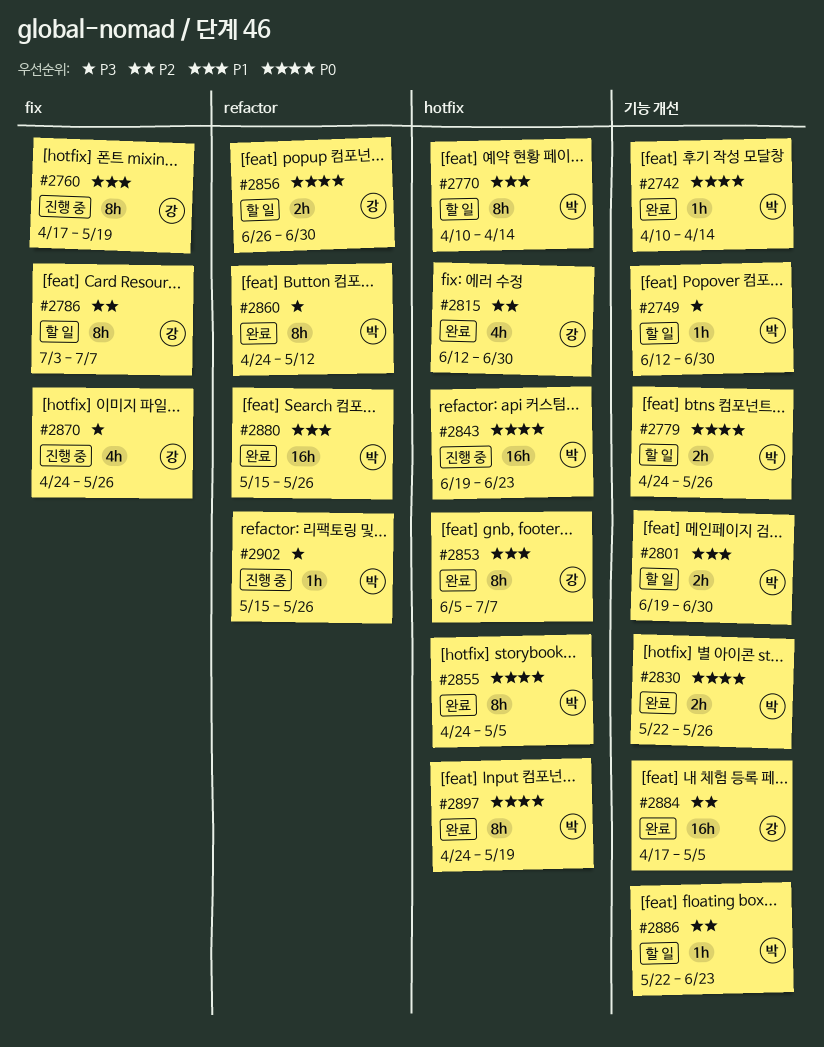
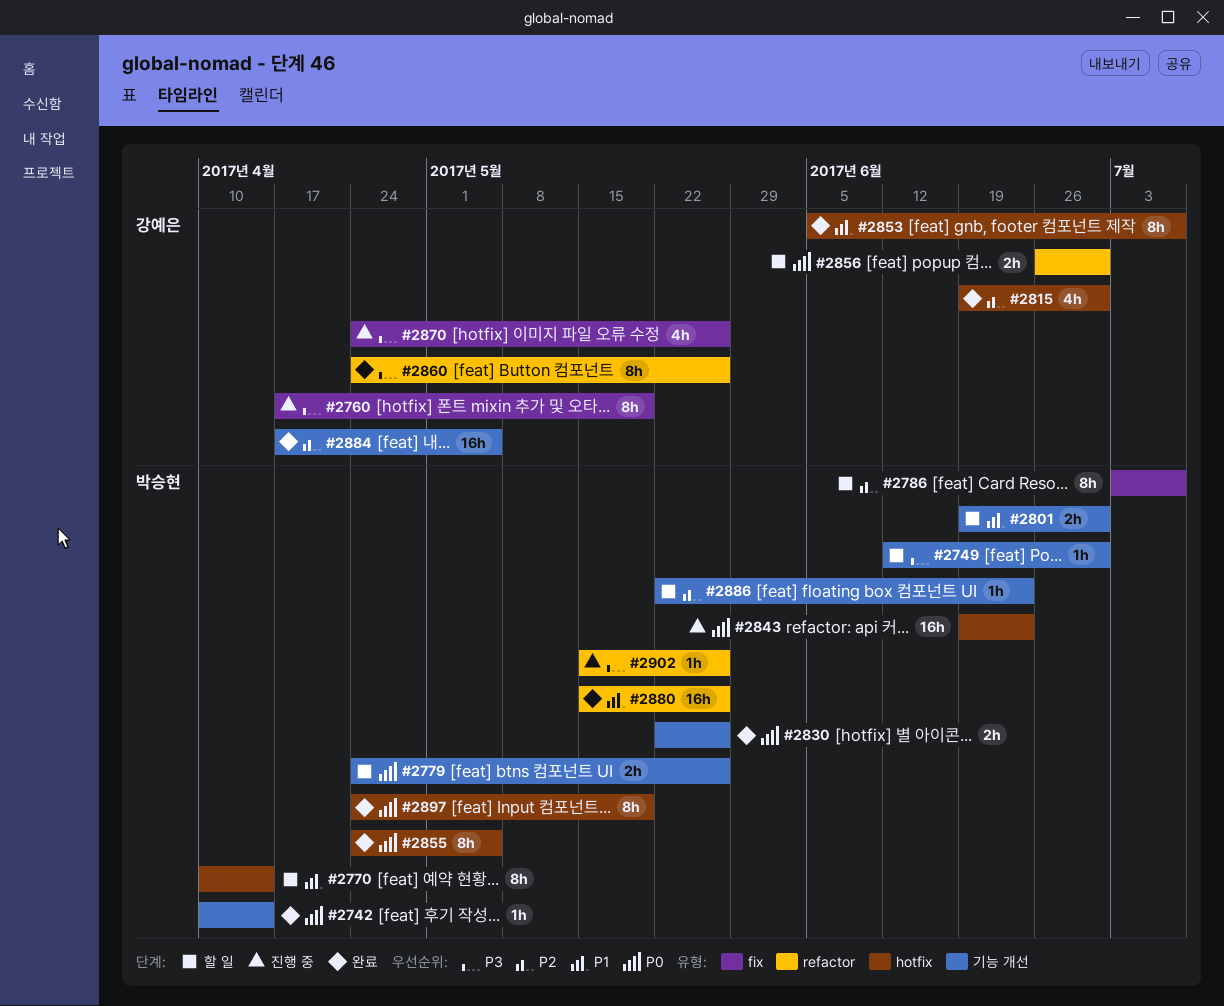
#2760, priority: P1 -> P3
#2786, owner: 강예은 -> 박승현
#2815, start: Jun 12 -> Jun 19
#2860, owner: 박승현 -> 강예은
#2860, due: May 12 -> May 26

